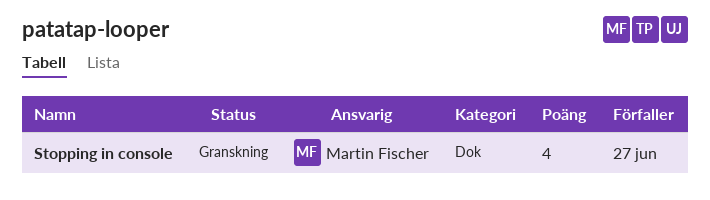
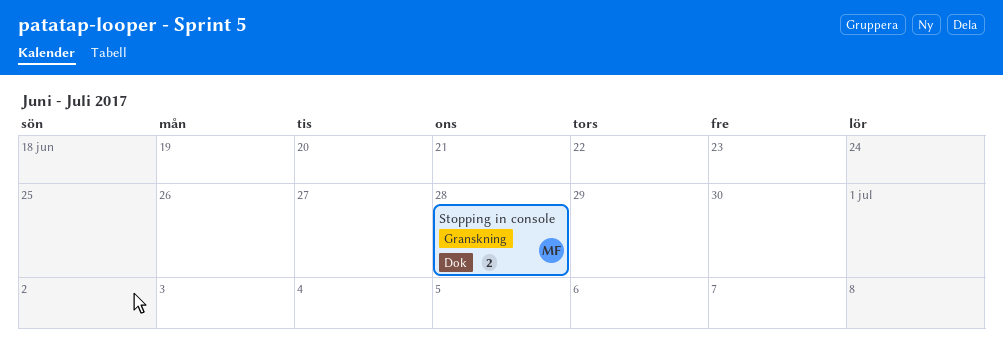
Stopping in console, estimate: 4 -> 2
Stopping in console, due: Jun 27 -> Jun 28

